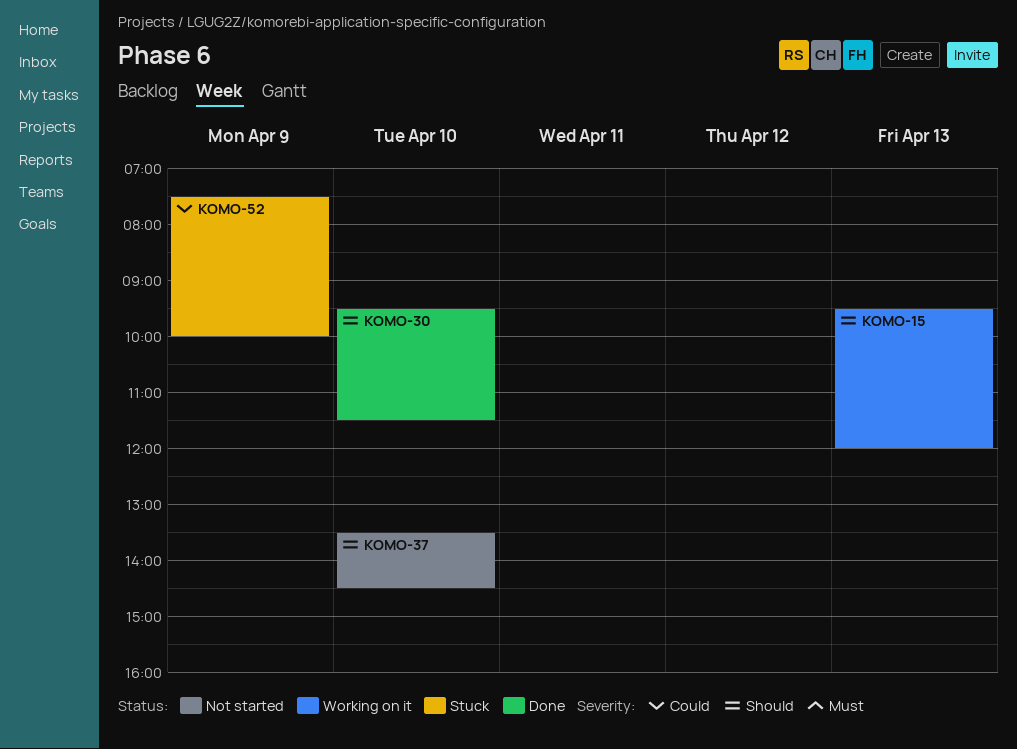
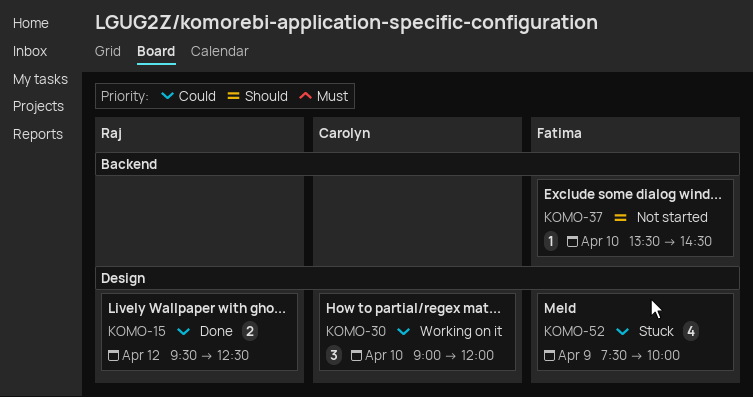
KOMO-15, status: Working on it -> Done
KOMO-15, priority: Should -> Could
KOMO-15, day: Apr 13 -> Apr 12
KOMO-15, ends: 12:00 -> 12:30
KOMO-30, status: Done -> Working on it
KOMO-30, priority: Should -> Could
KOMO-30, begins: 09:30 -> 09:00
KOMO-30, ends: 11:30 -> 12:00

